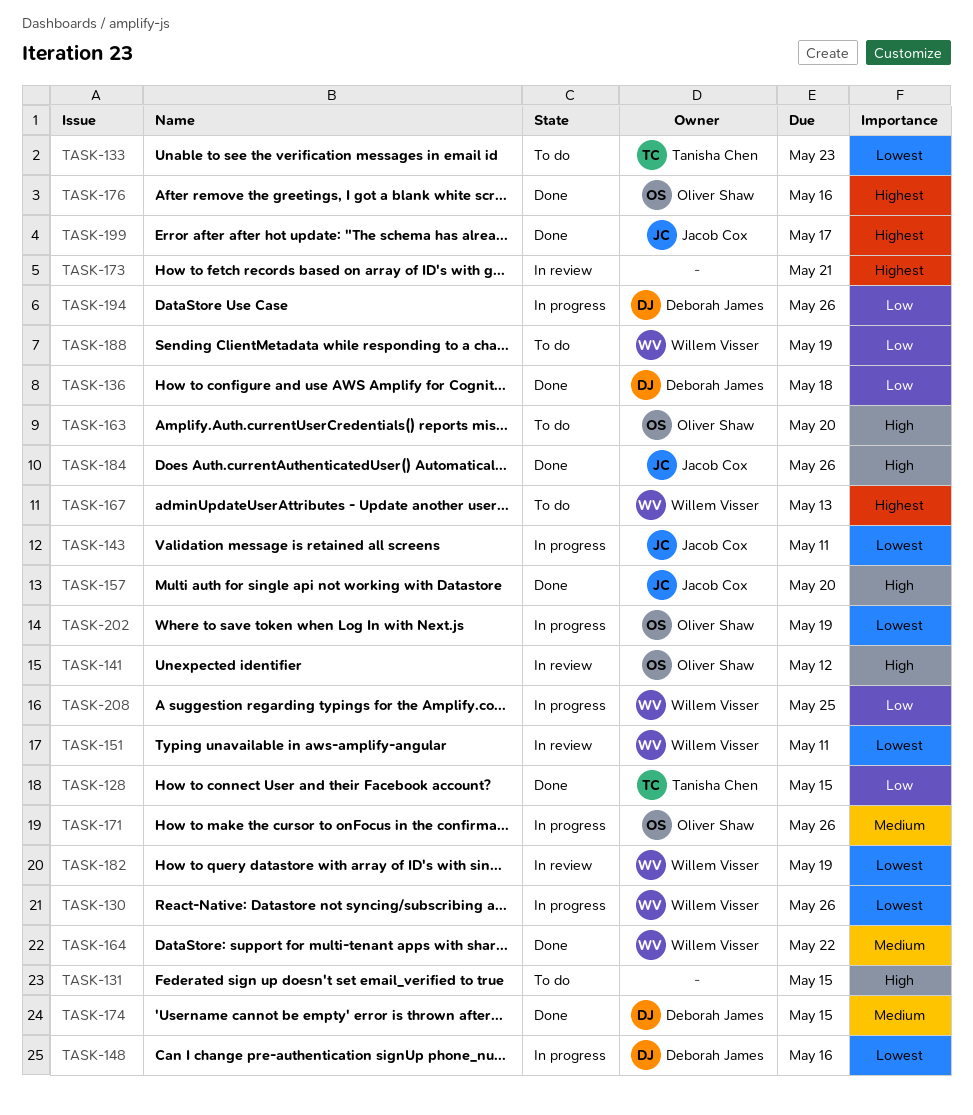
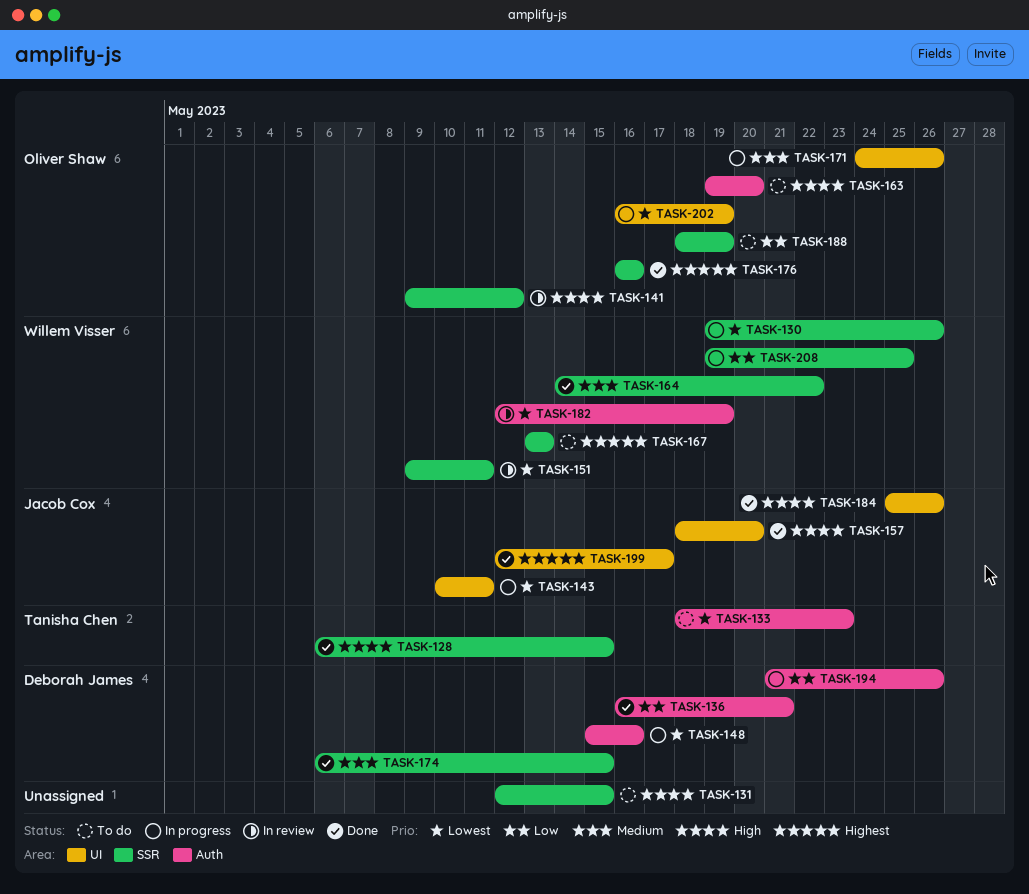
TASK-128, priority: Low -> High
TASK-136, due: May 18 -> May 21
TASK-173: present -> none
TASK-188, owner: Willem Visser -> Oliver Shaw

